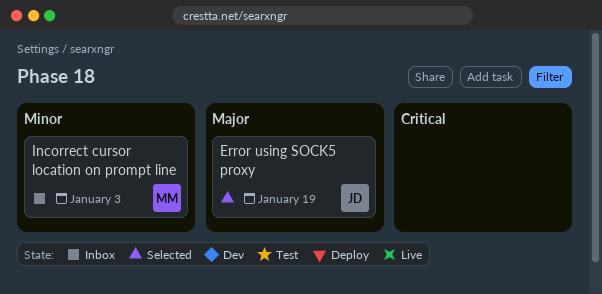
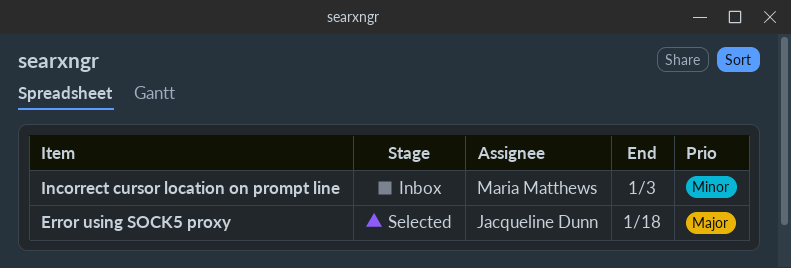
Error using SOCK5 proxy, due: Jan 19 -> Jan 18

